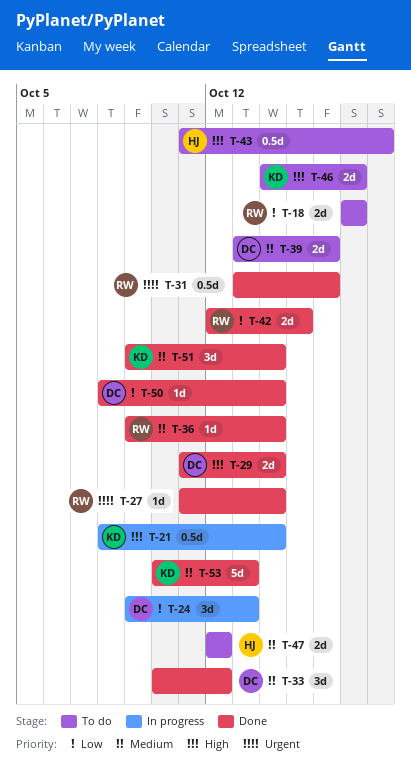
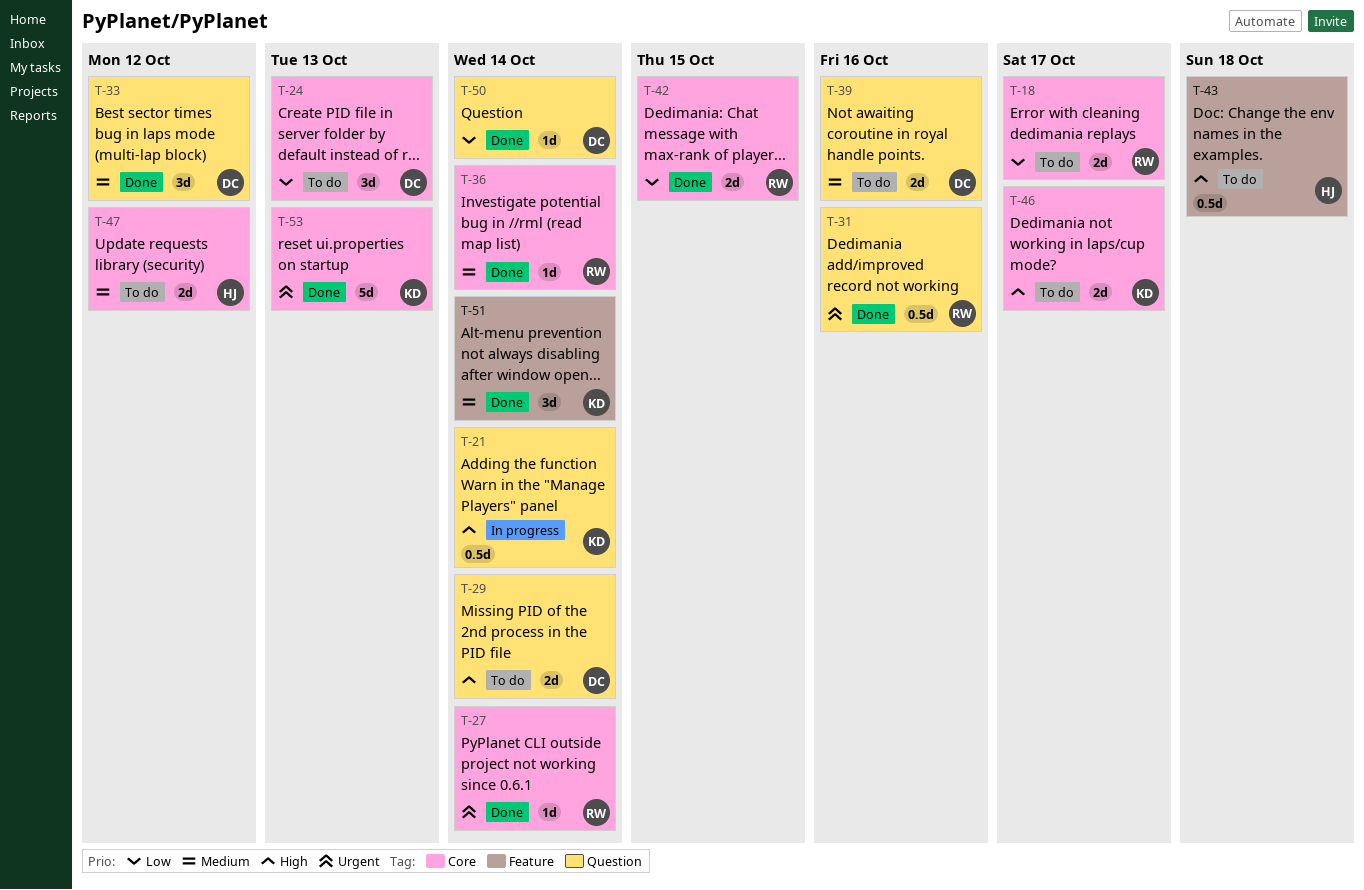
T-24, status: In progress -> To do
T-29, status: Done -> To do
T-53, priority: Medium -> Urgent

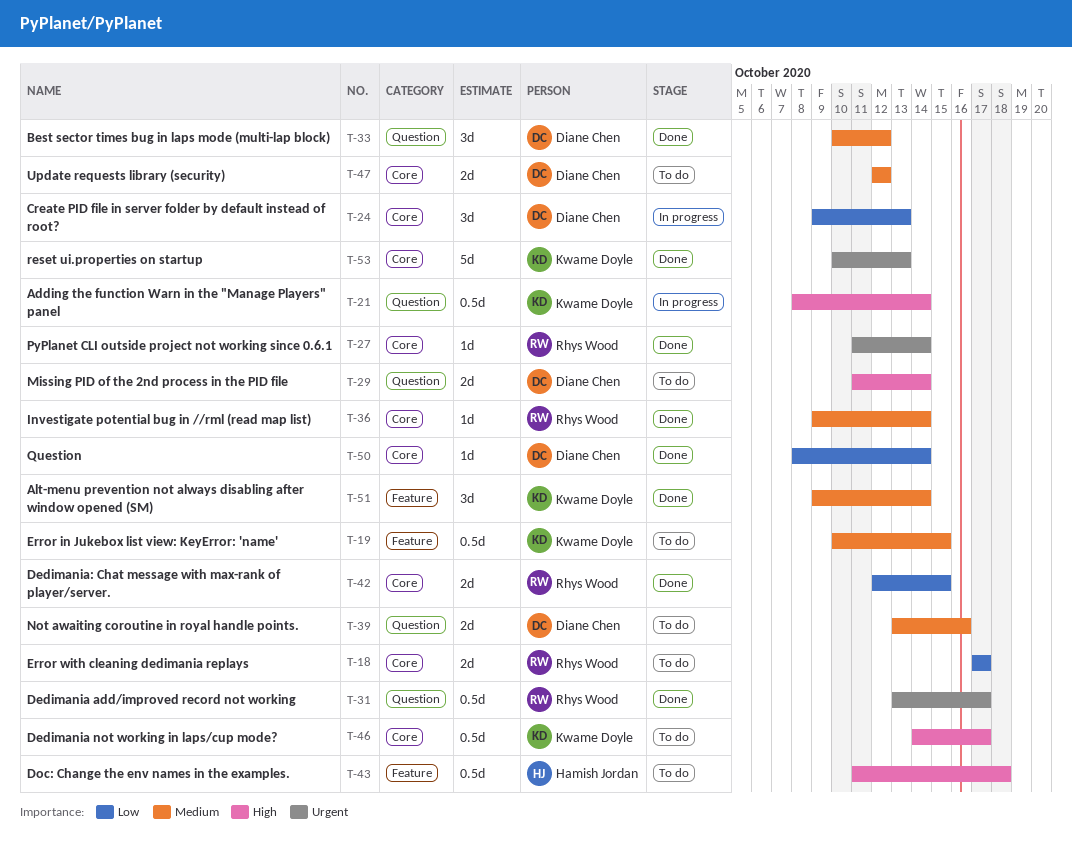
T-19: none -> present
T-24, status: To do -> In progress
T-31, due: Oct 16 -> Oct 17
T-46, estimate: 2d -> 0.5d
T-47, owner: Hamish Jordan -> Diane Chen
T-50, label: Question -> Core

